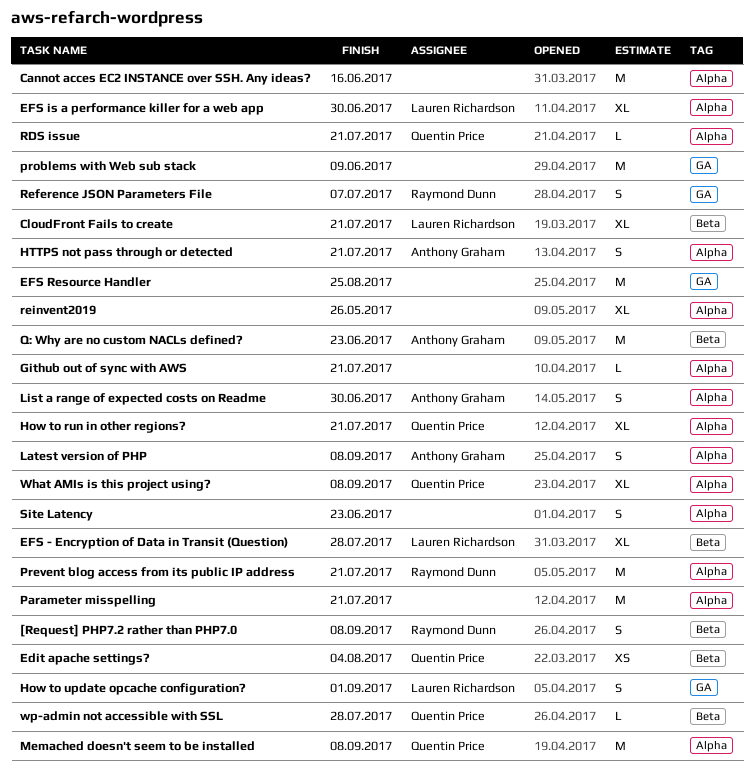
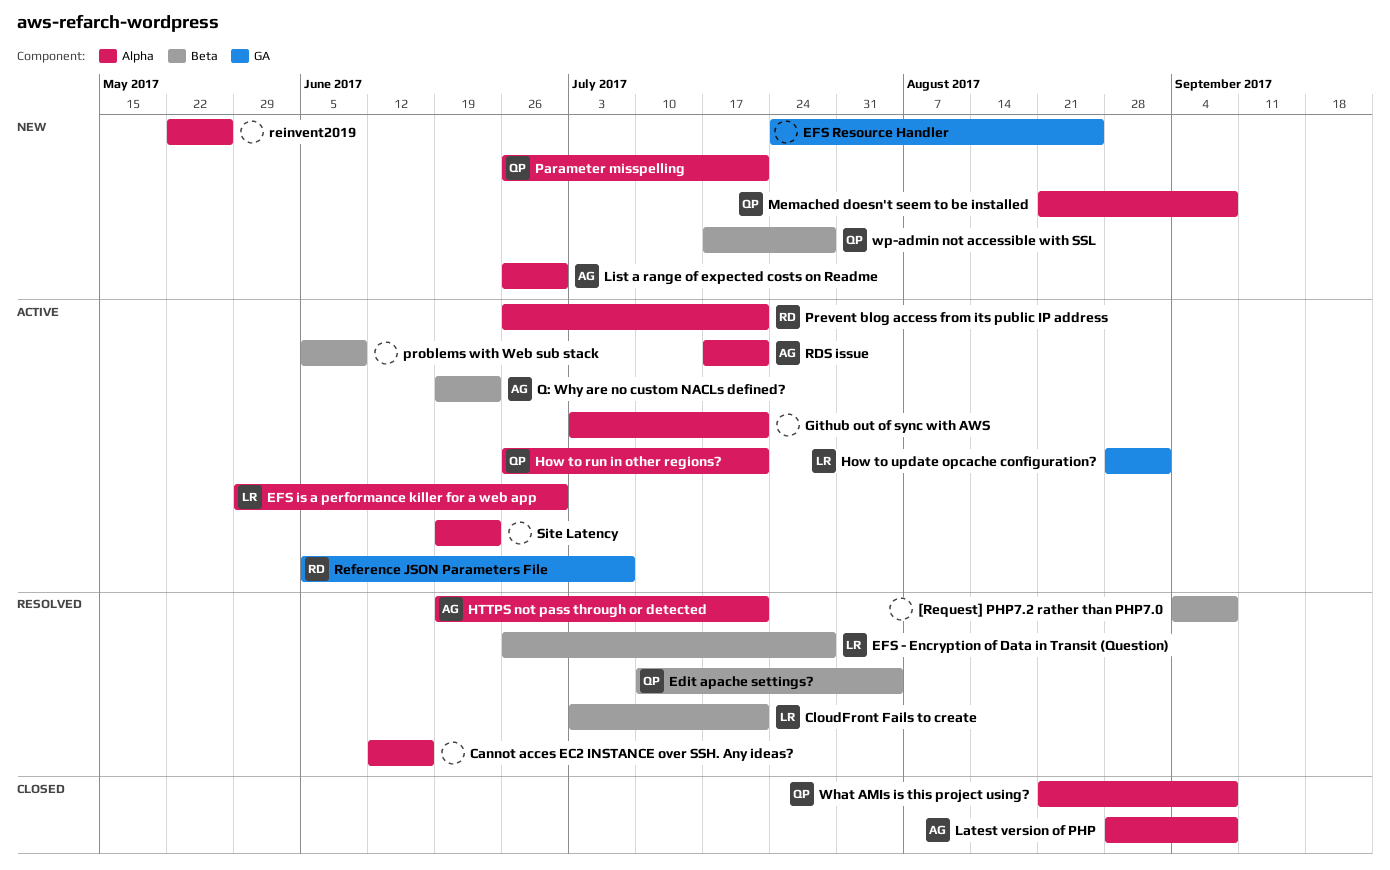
[Request] PHP7.2 rather than PHP7.0, owner: Raymond Dunn -> none
Parameter misspelling, owner: none -> Quentin Price
problems with Web sub stack, label: GA -> Beta
RDS issue, owner: Quentin Price -> Anthony Graham

